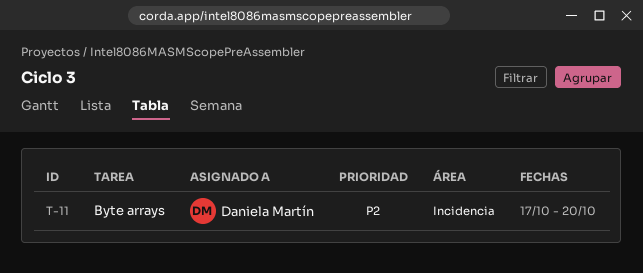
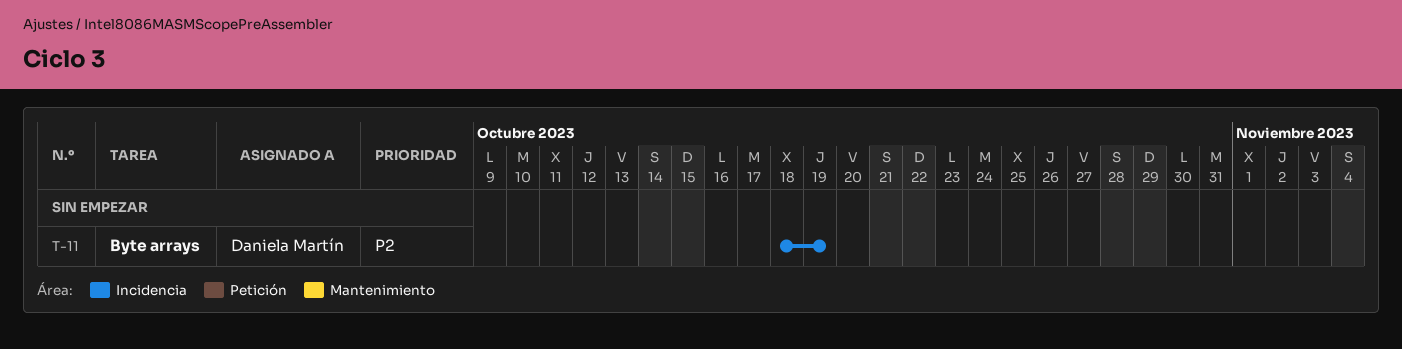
T-11, start: Oct 17 -> Oct 18
T-11, due: Oct 20 -> Oct 19

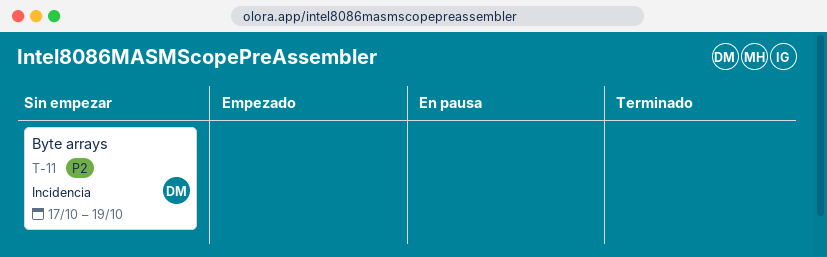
T-11, start: Oct 18 -> Oct 17

